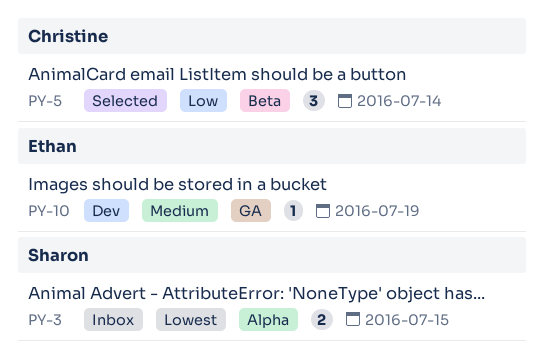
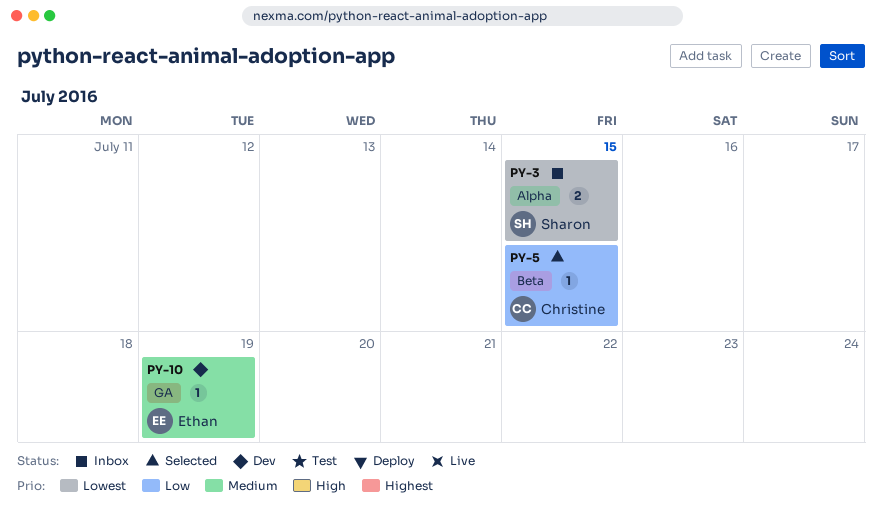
PY-5, estimate: 3 -> 1
PY-5, due: Jul 14 -> Jul 15

